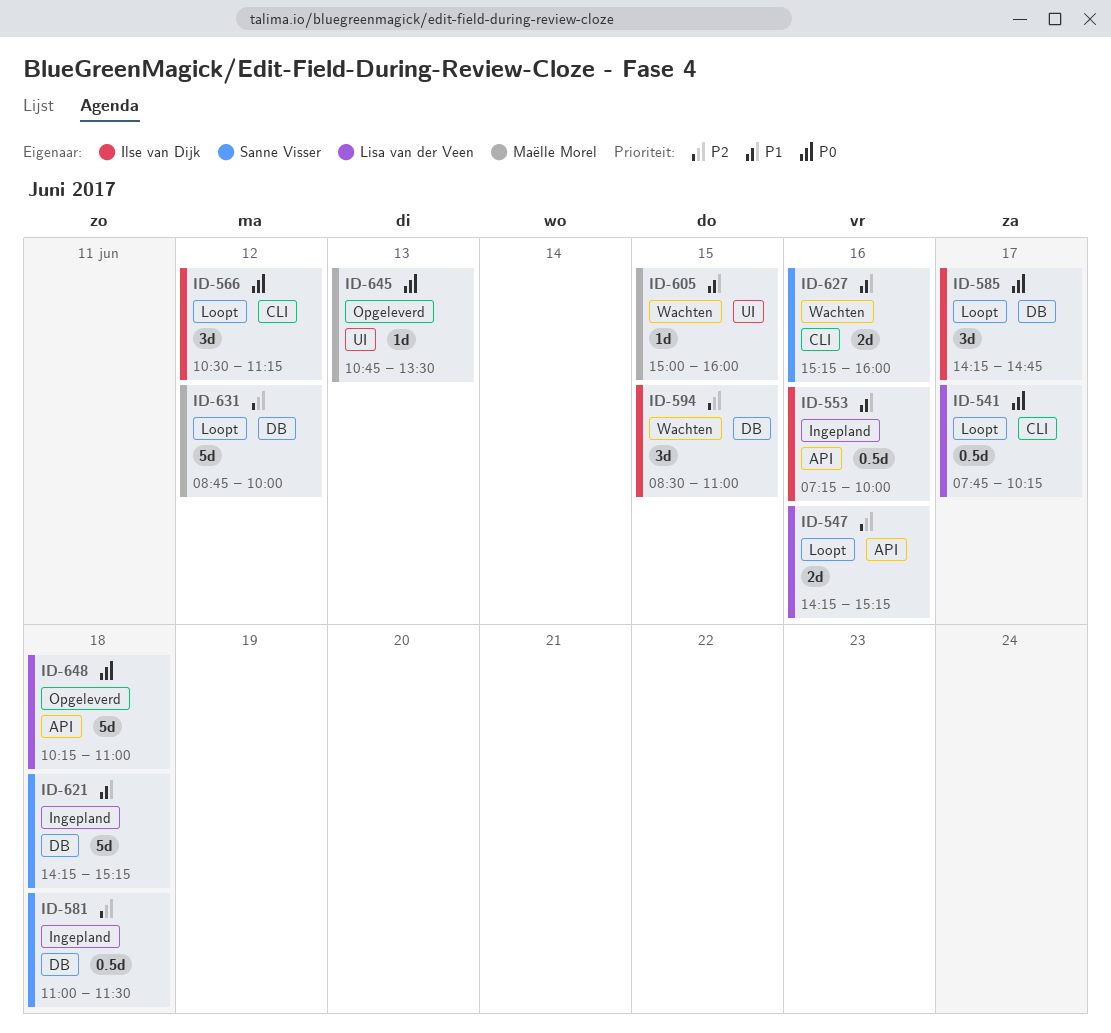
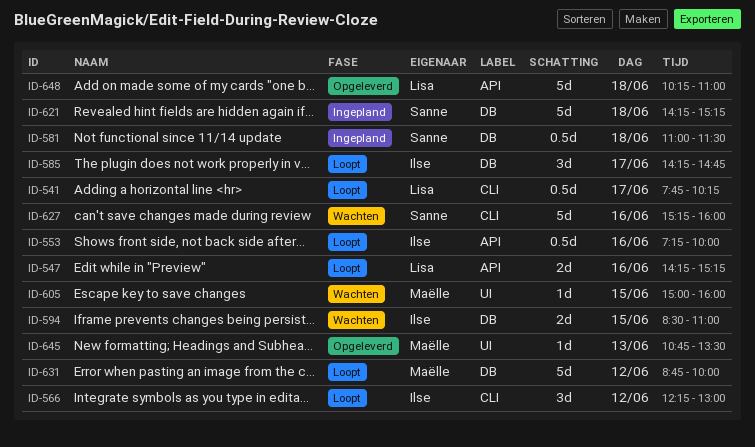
ID-553, status: Ingepland -> Loopt
ID-566, begins: 10:30 -> 12:15
ID-566, ends: 11:15 -> 13:00
ID-594, estimate: 3d -> 2d
ID-627, estimate: 2d -> 5d

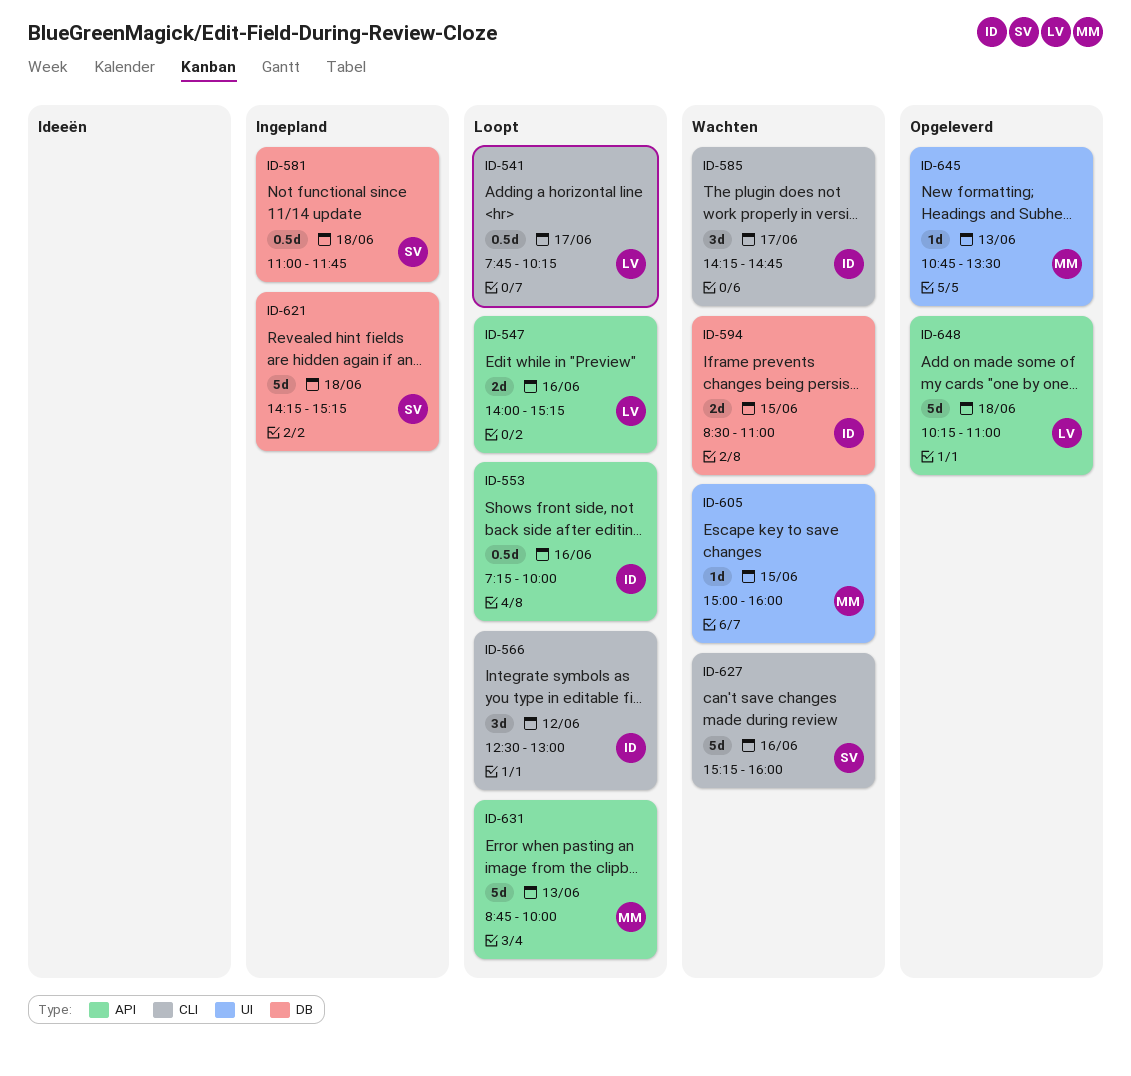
ID-547, begins: 14:15 -> 14:00
ID-566, begins: 12:15 -> 12:30
ID-581, ends: 11:30 -> 11:45
ID-585, status: Loopt -> Wachten
ID-585, label: DB -> CLI
ID-631, label: DB -> API
ID-631, day: Jun 12 -> Jun 13

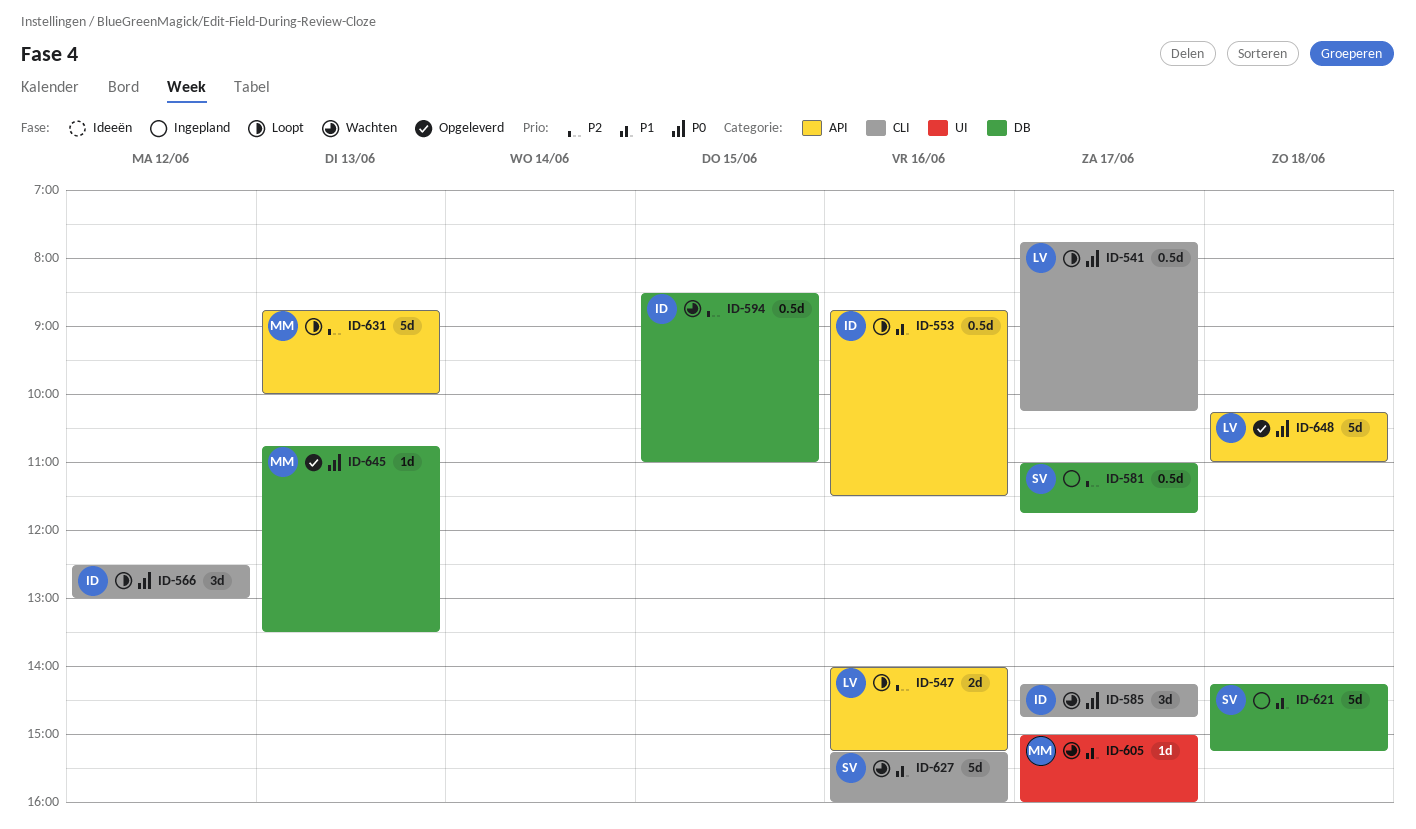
ID-553, begins: 07:15 -> 08:45
ID-553, ends: 10:00 -> 11:30
ID-581, day: Jun 18 -> Jun 17
ID-594, estimate: 2d -> 0.5d
ID-605, day: Jun 15 -> Jun 17
ID-645, label: UI -> DB

